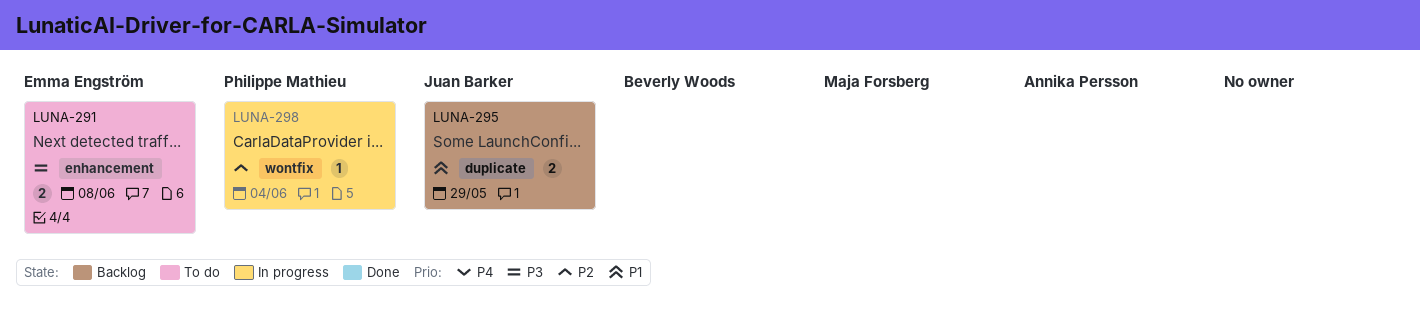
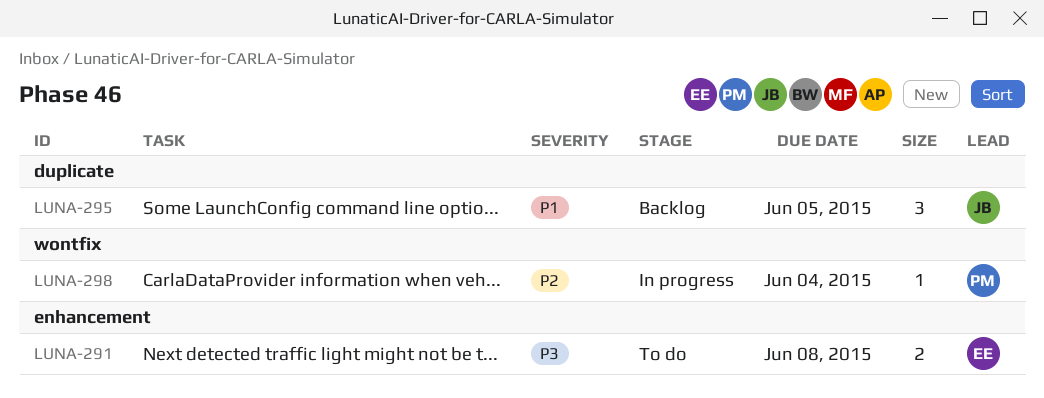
LUNA-295, estimate: 2 -> 3
LUNA-295, due: May 29 -> Jun 5

